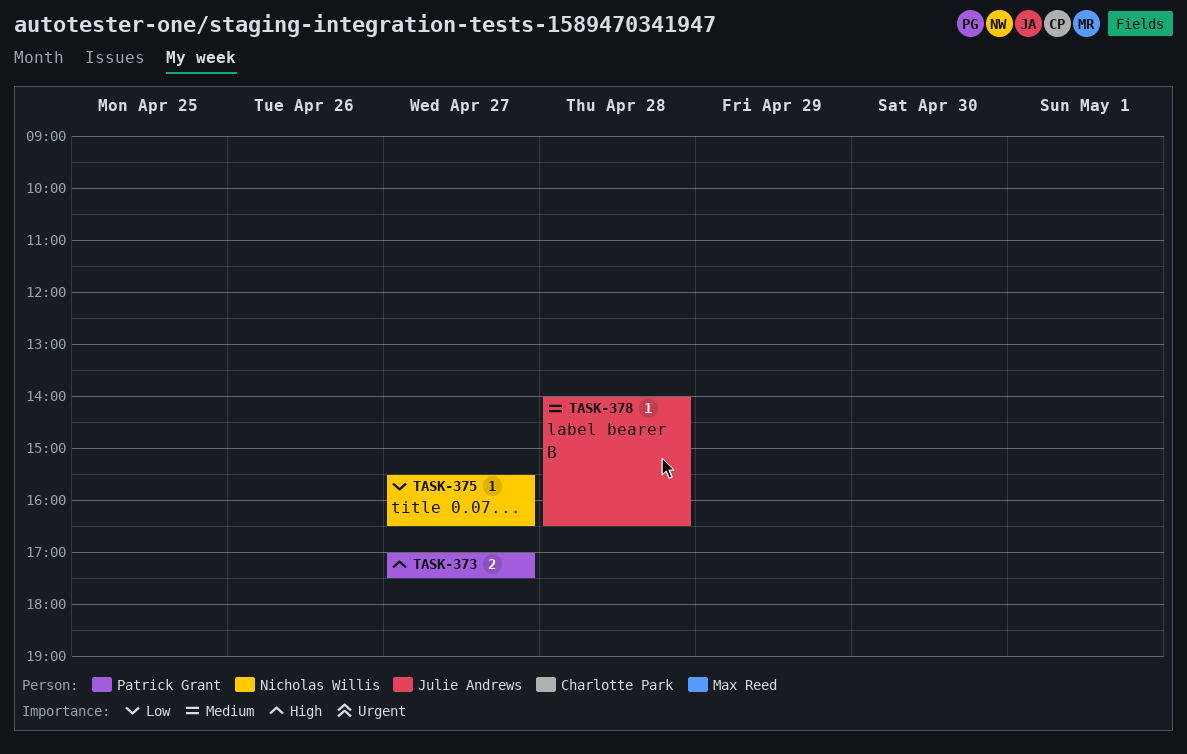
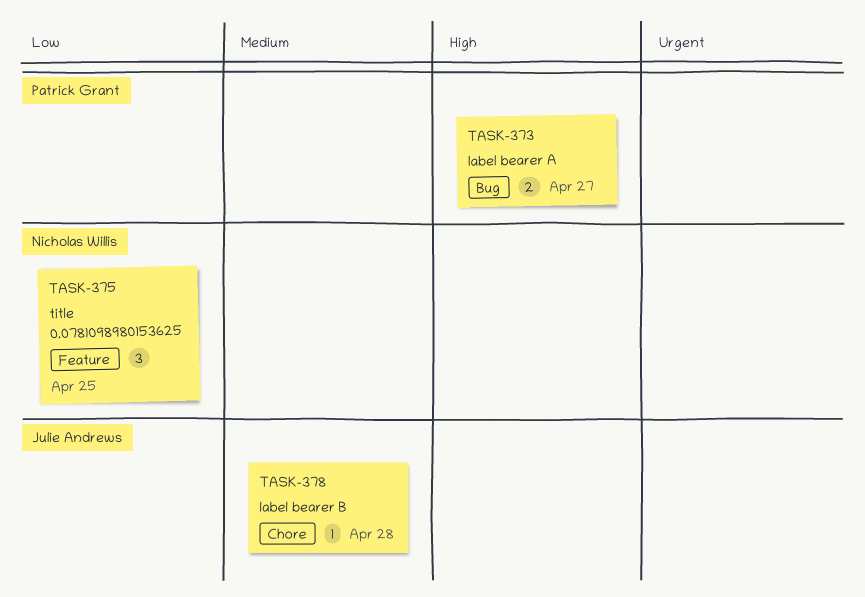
TASK-375, estimate: 1 -> 3
TASK-375, day: Apr 27 -> Apr 25

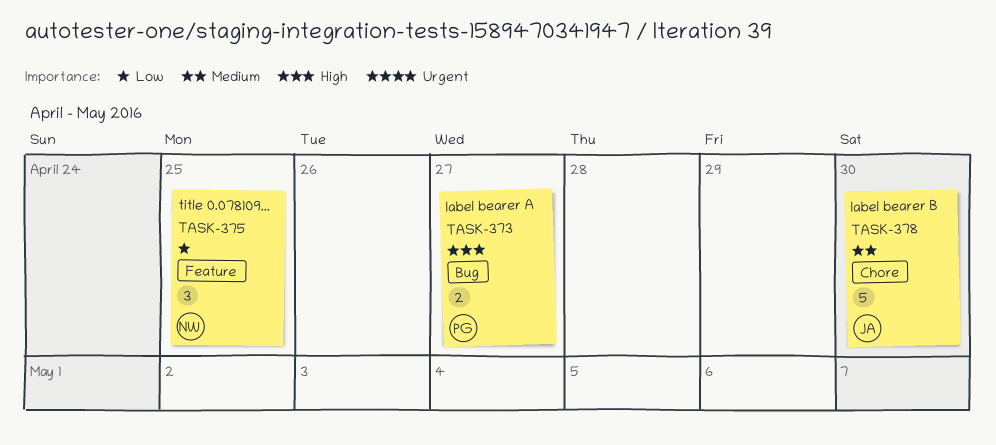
TASK-378, estimate: 1 -> 5
TASK-378, day: Apr 28 -> Apr 30

